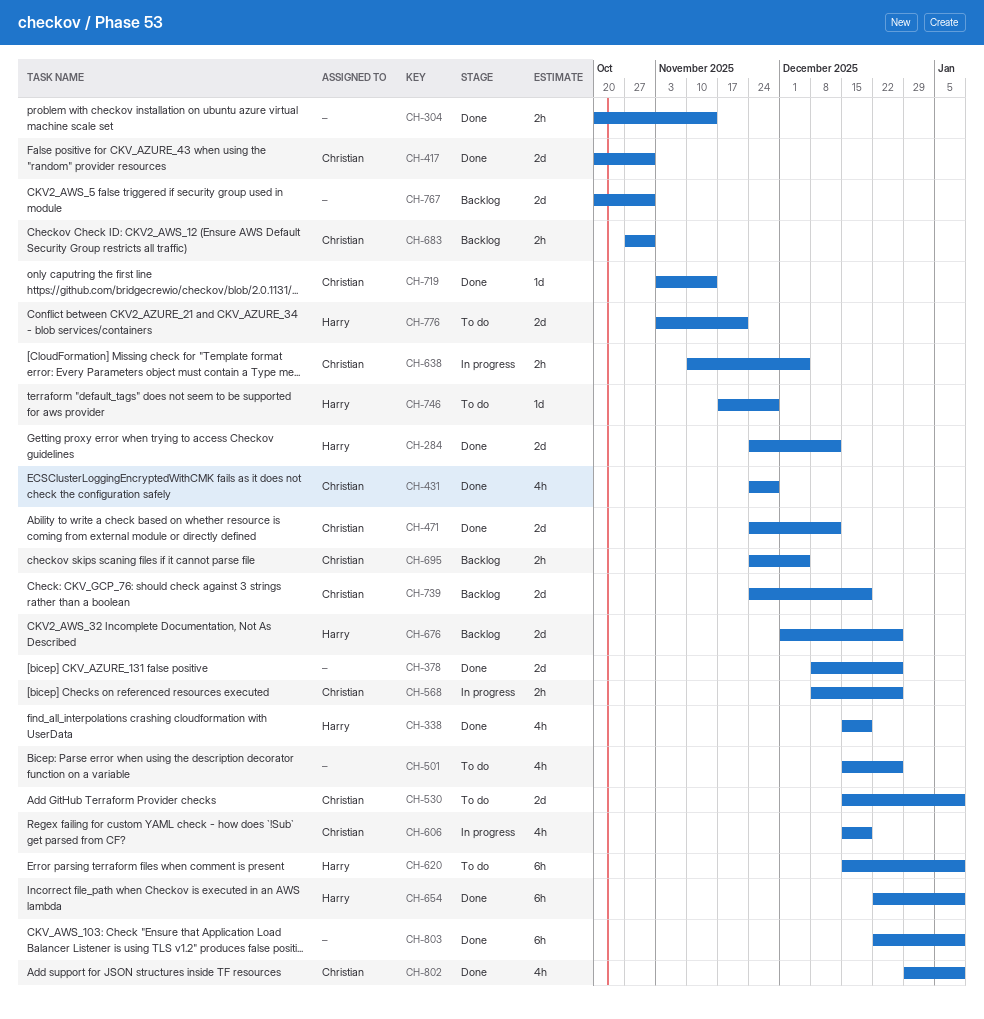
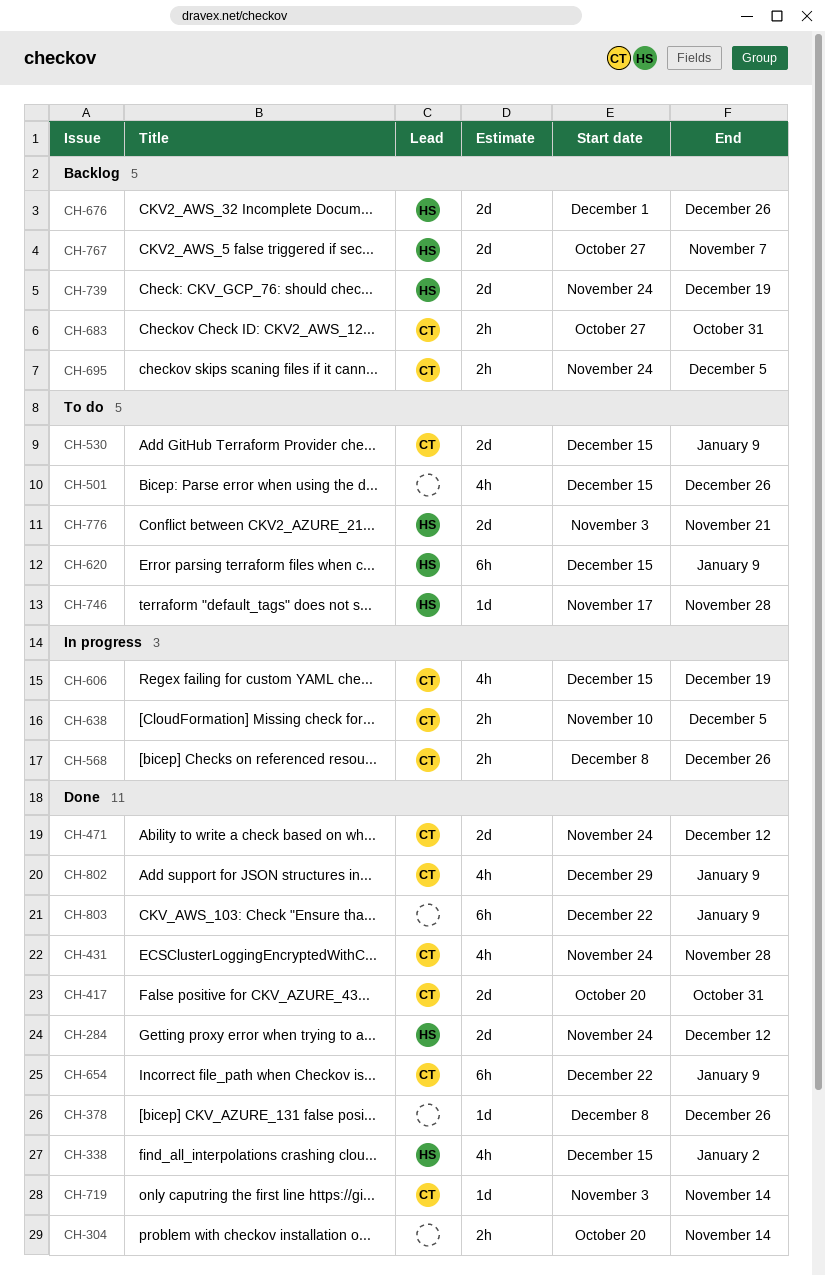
CH-338, due: Dec 19 -> Jan 2
CH-378, estimate: 2d -> 1d
CH-654, owner: Harry -> Christian
CH-739, owner: Christian -> Harry
CH-767, owner: none -> Harry
CH-767, start: Oct 20 -> Oct 27
CH-767, due: Oct 31 -> Nov 7

